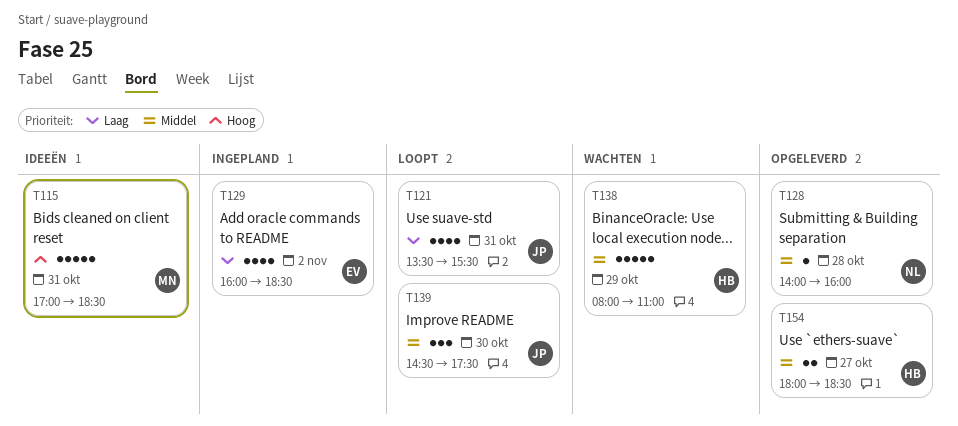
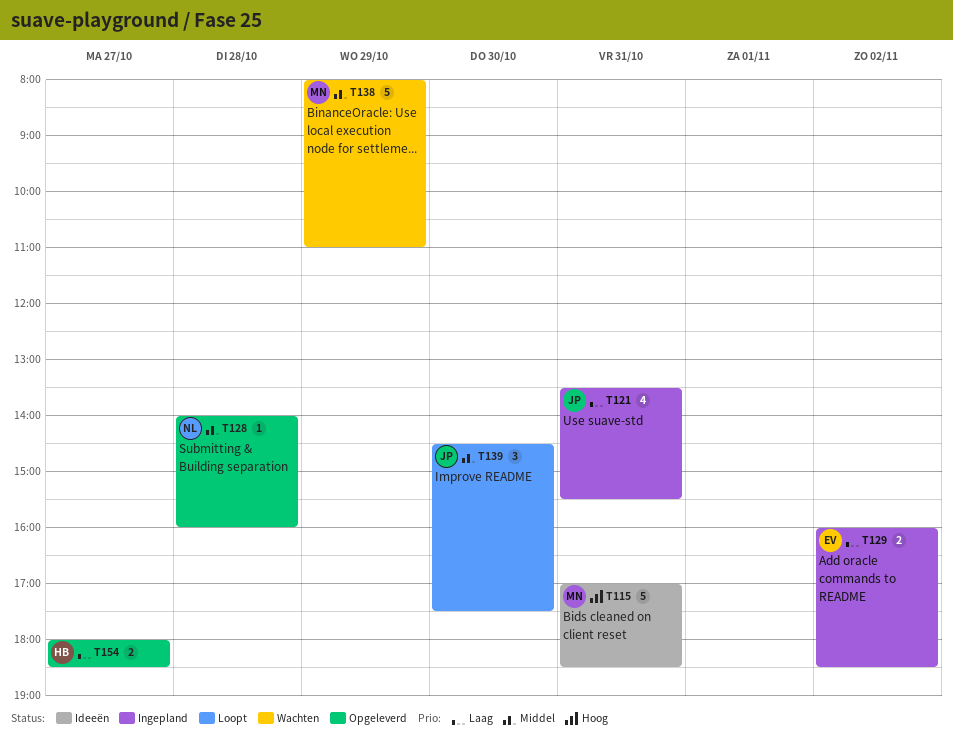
T121, status: Loopt -> Ingepland
T129, estimate: 4 -> 2
T138, owner: HB -> MN
T154, priority: Middel -> Laag

